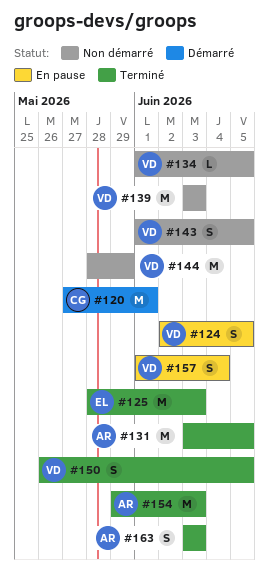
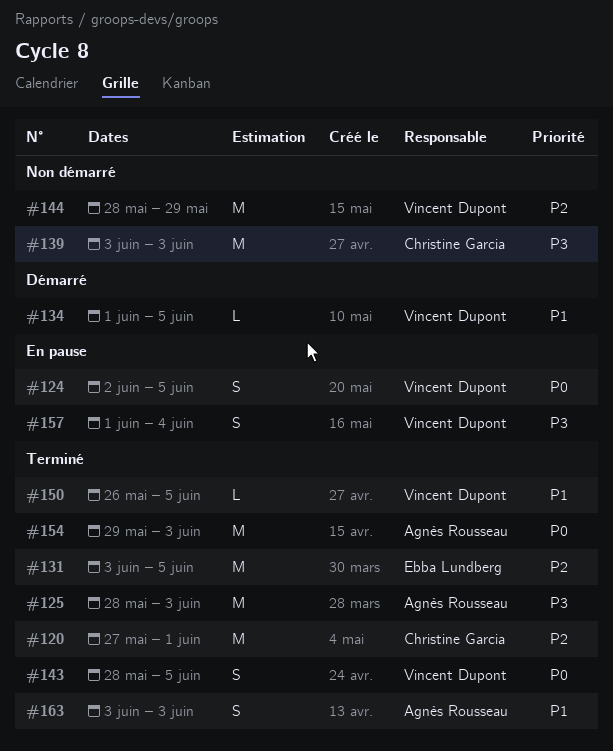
#120, status: Démarré -> Terminé
#125, owner: Ebba Lundberg -> Agnès Rousseau
#131, owner: Agnès Rousseau -> Ebba Lundberg
#134, status: Non démarré -> Démarré
#139, owner: Vincent Dupont -> Christine Garcia
#143, status: Non démarré -> Terminé
#143, start: Jun 1 -> May 28
#150, estimate: S -> L

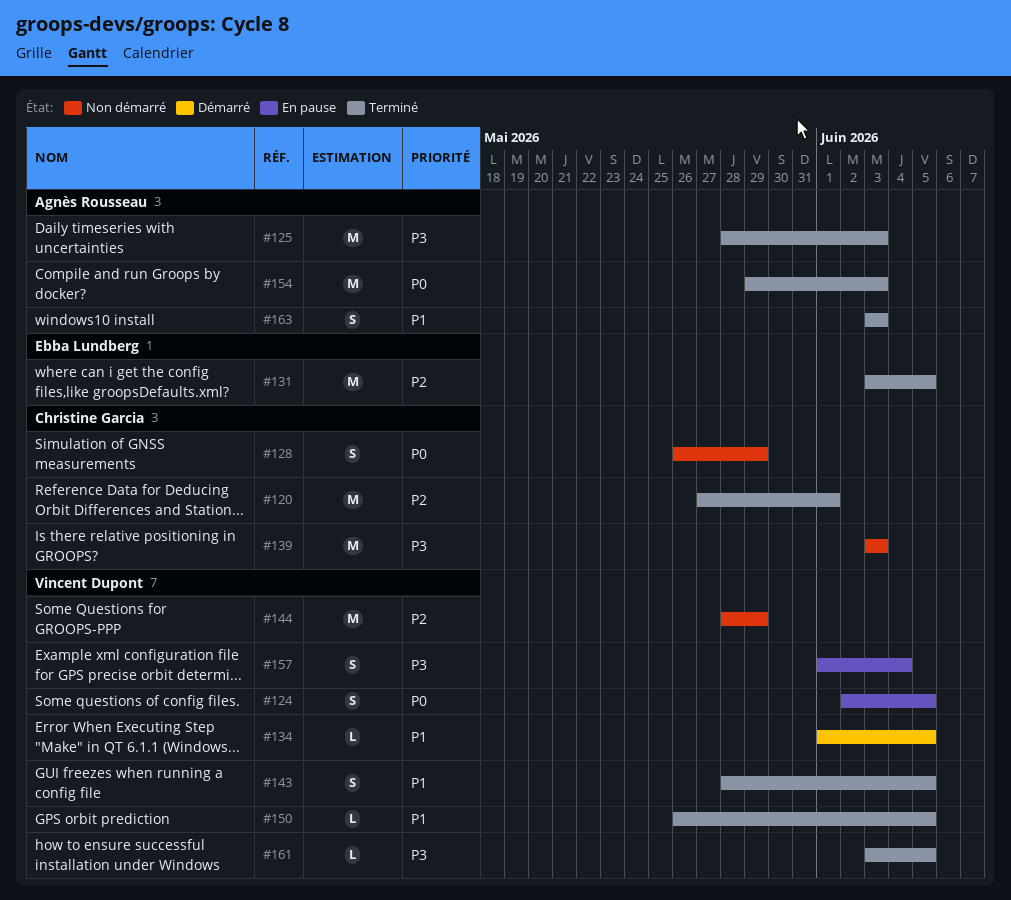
#128: none -> present
#143, priority: P0 -> P1
#161: none -> present

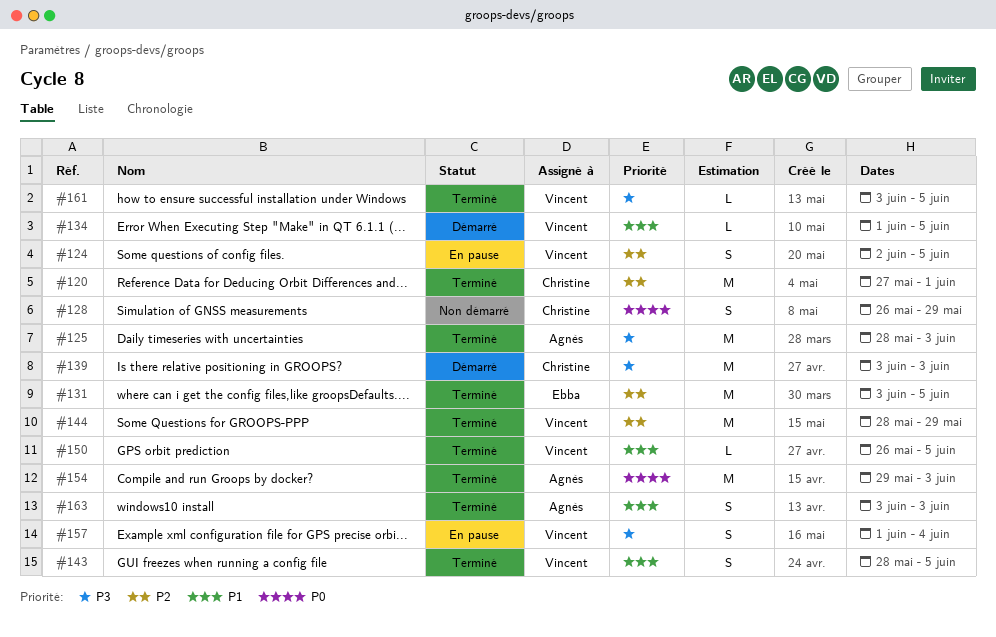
#124, priority: P0 -> P2
#139, status: Non démarré -> Démarré
#144, status: Non démarré -> Terminé

